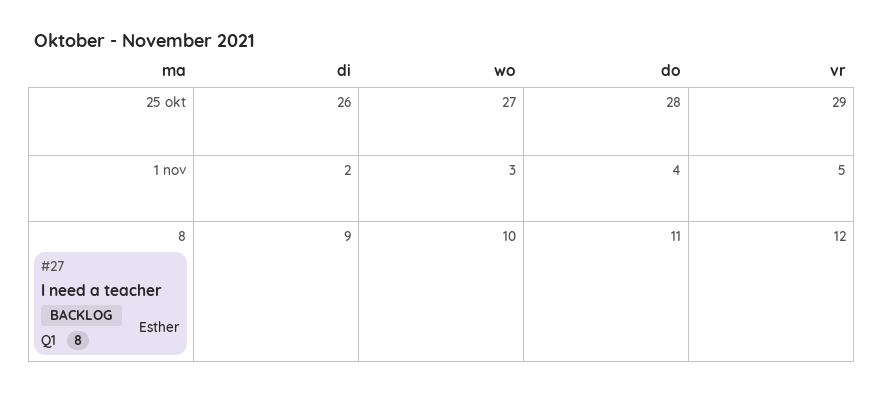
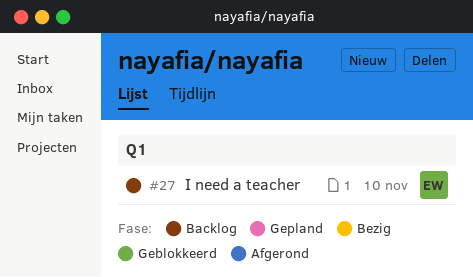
#27, due: Nov 8 -> Nov 10

